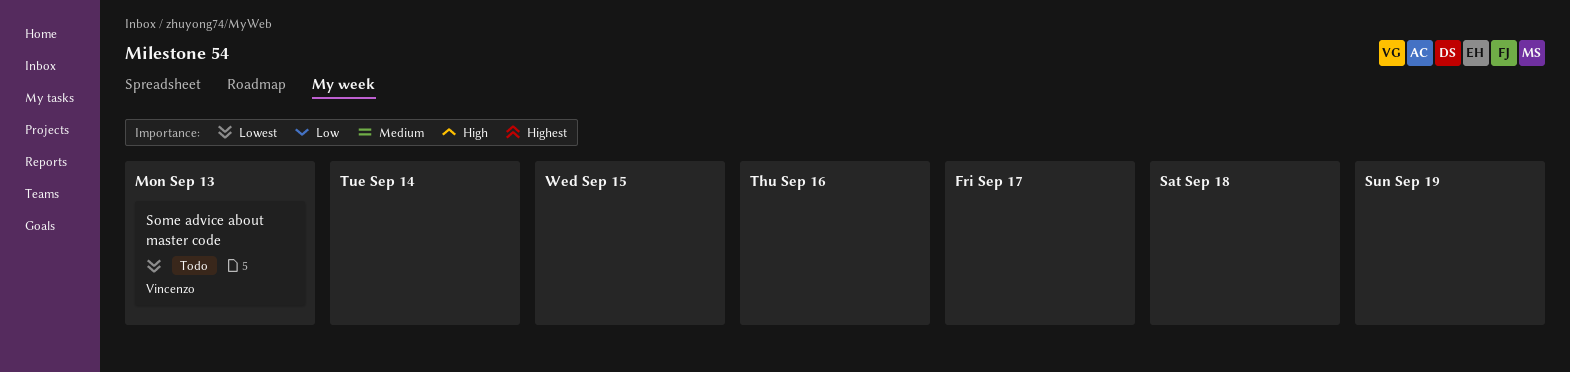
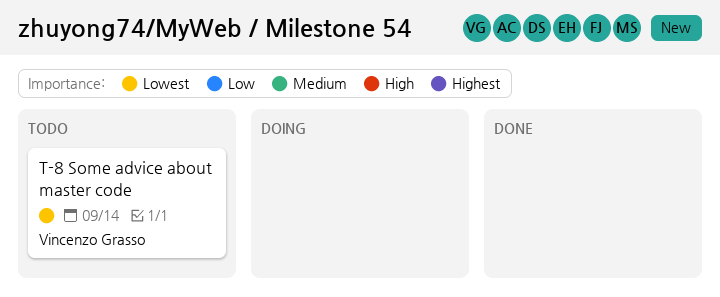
Some advice about master code, due: Sep 13 -> Sep 14

